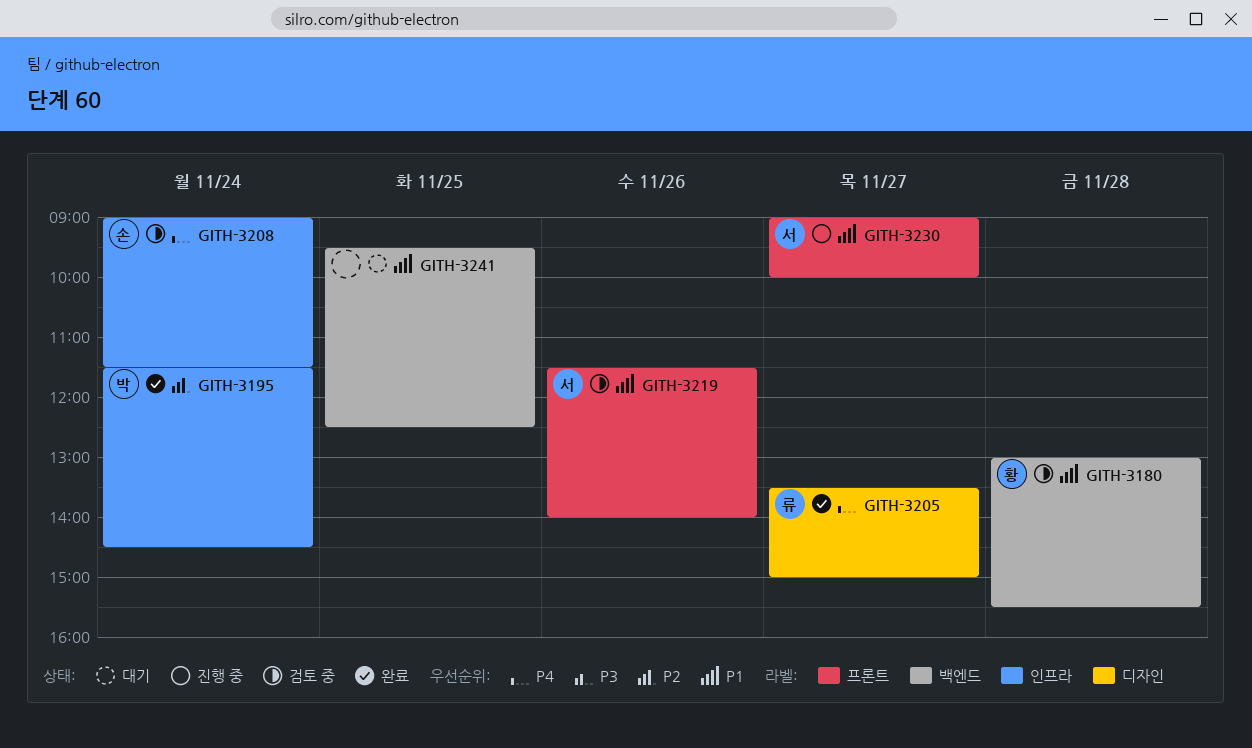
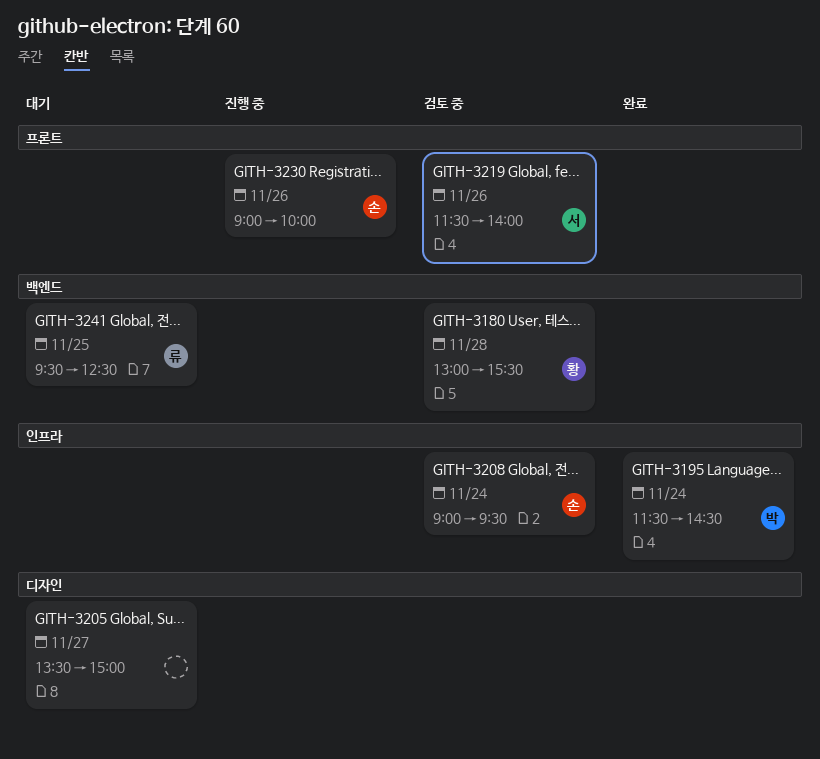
GITH-3205, status: 완료 -> 대기
GITH-3205, owner: 류 -> none
GITH-3208, ends: 11:30 -> 09:30
GITH-3230, owner: 서 -> 손
GITH-3230, day: Nov 27 -> Nov 26
GITH-3241, owner: none -> 류

